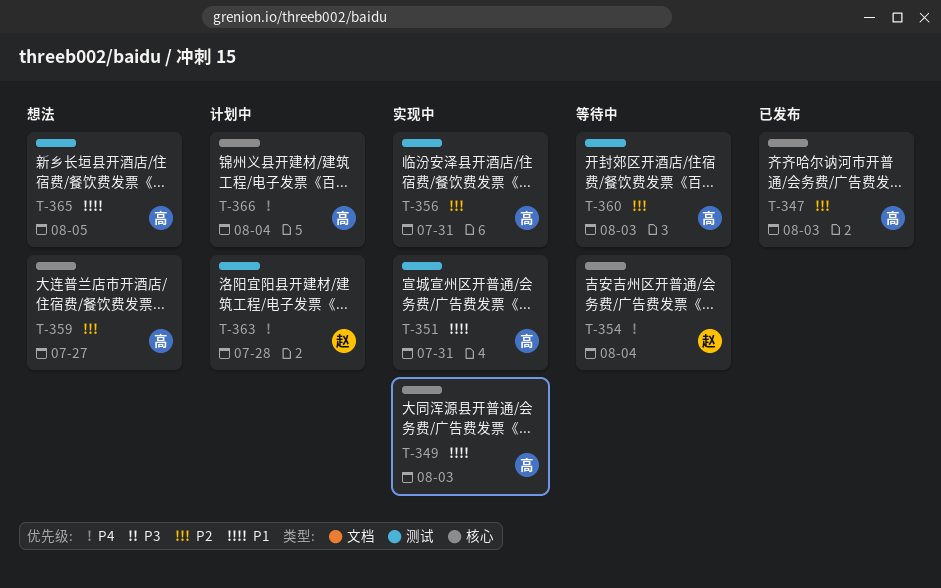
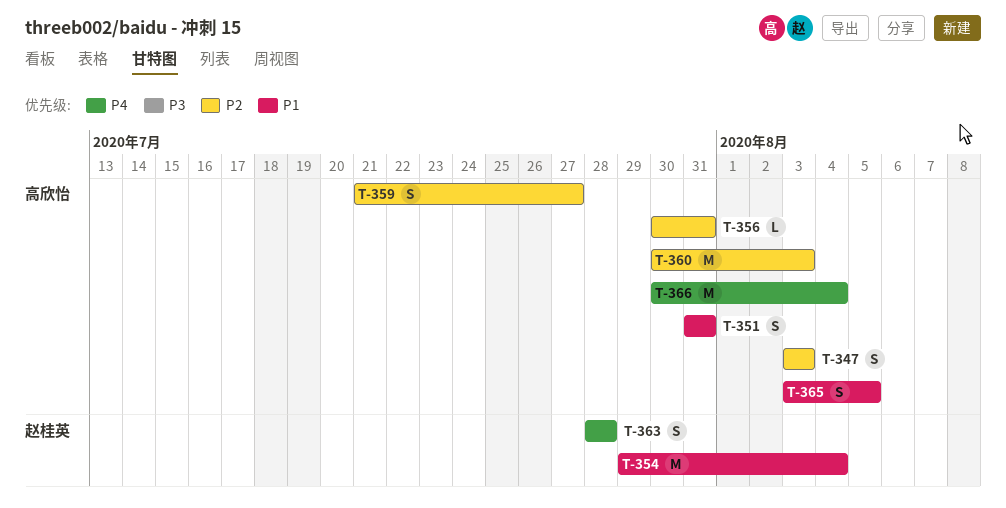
T-349: present -> none
T-354, priority: P4 -> P1

